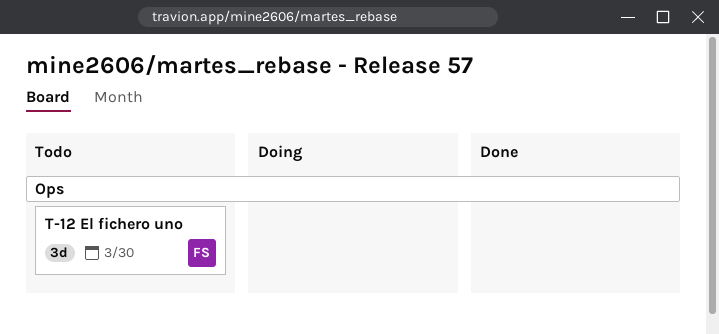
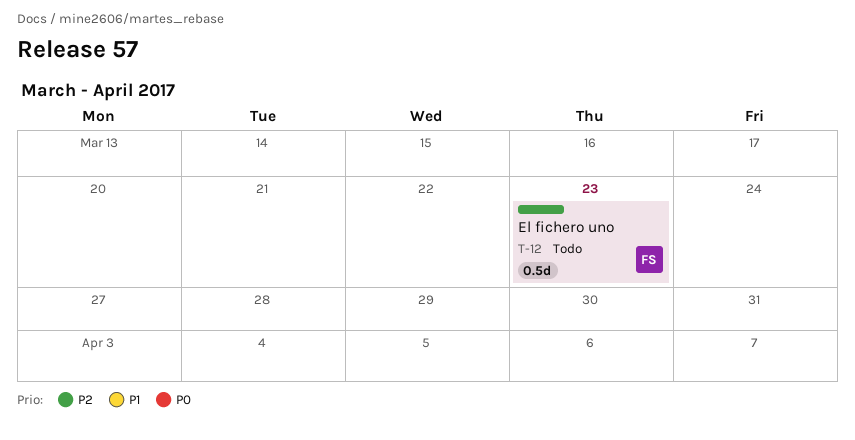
T-12, estimate: 3d -> 0.5d
T-12, due: Mar 30 -> Mar 23

